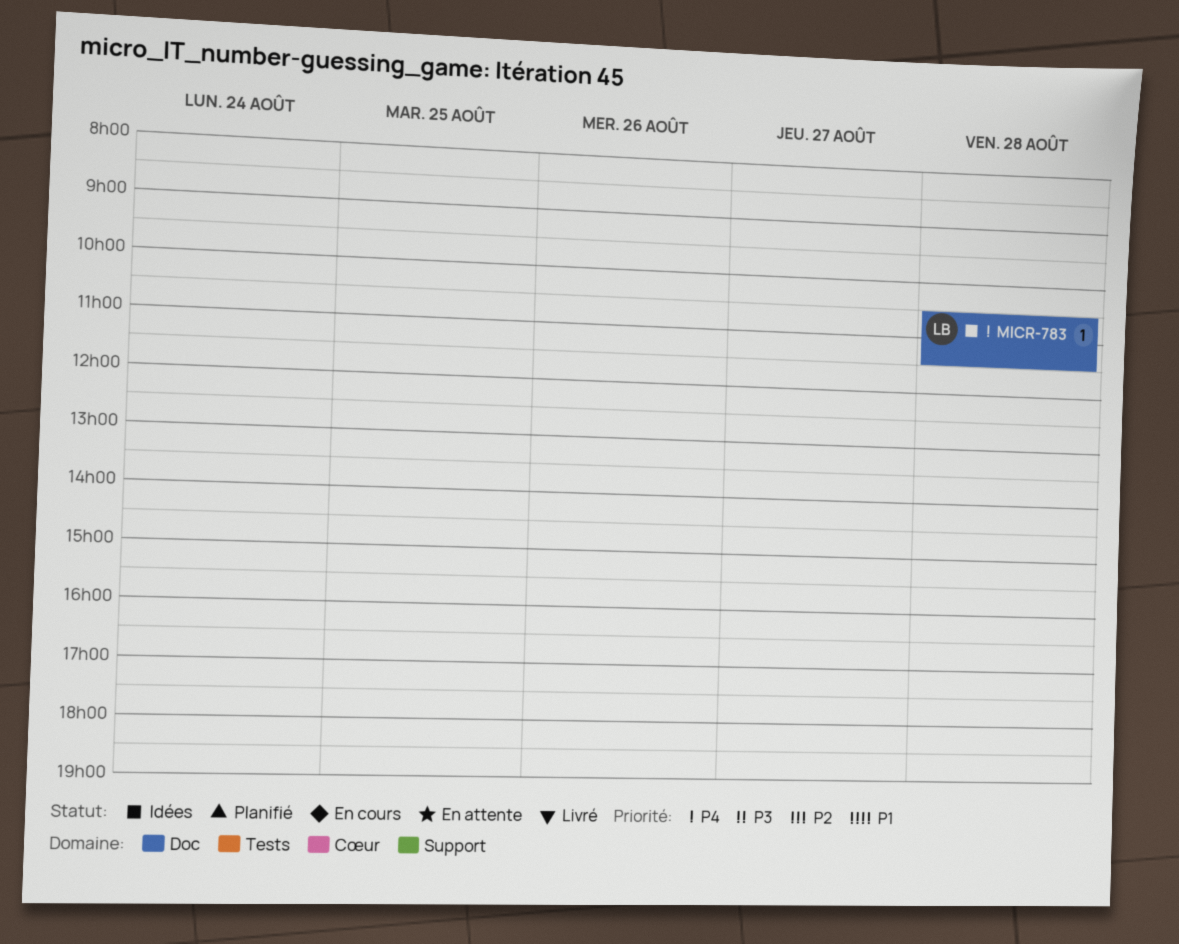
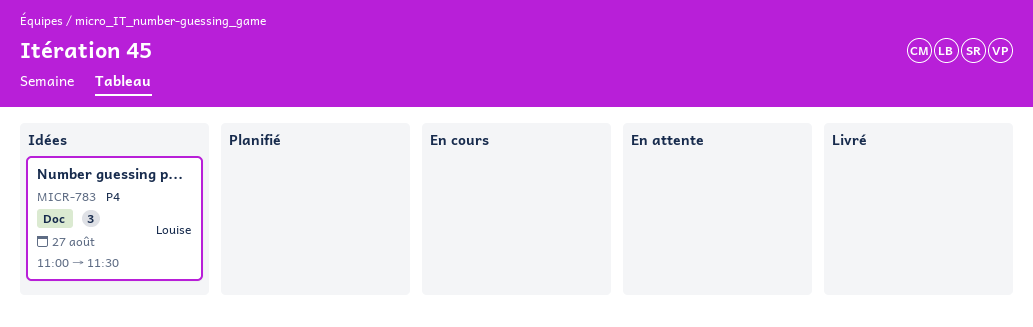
MICR-783, estimate: 1 -> 3
MICR-783, day: Aug 28 -> Aug 27
MICR-783, begins: 10:30 -> 11:00

